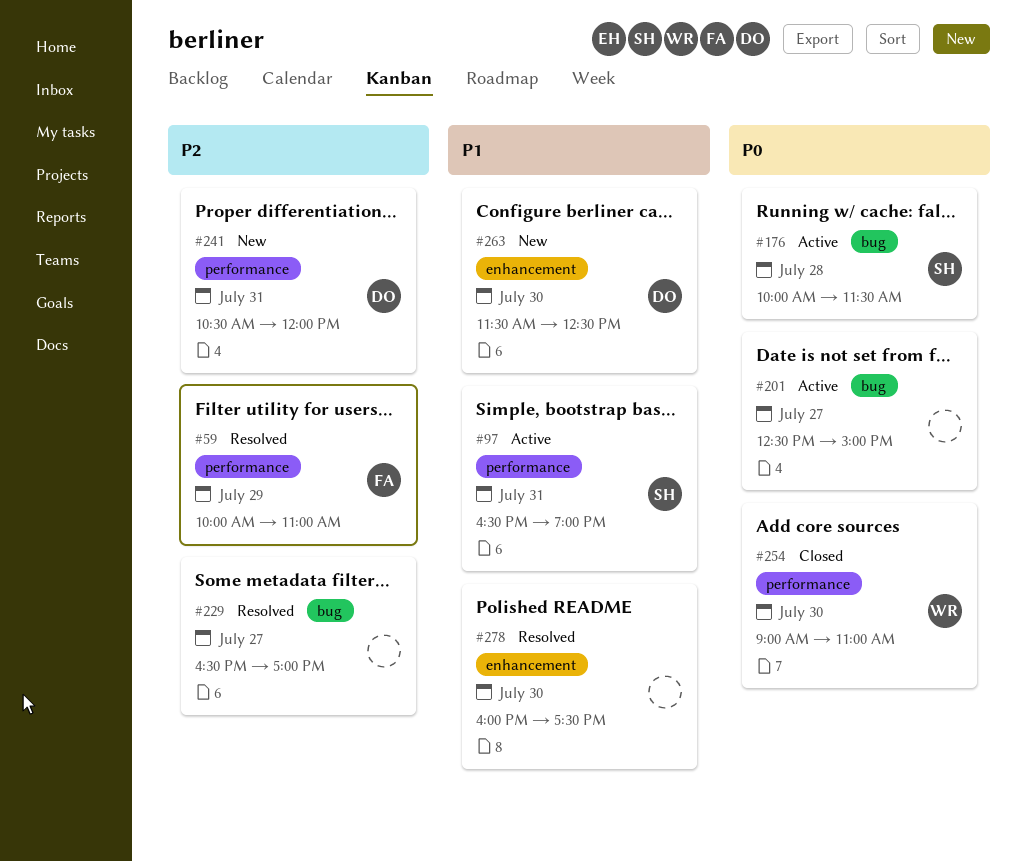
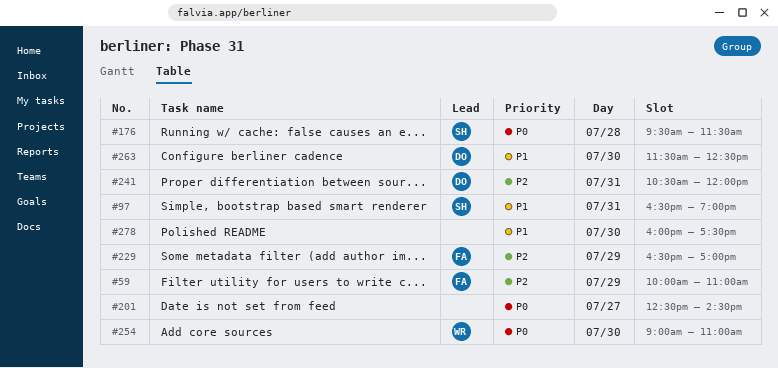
#176, begins: 10:00 -> 09:30
#201, ends: 15:00 -> 14:30
#229, owner: none -> FA
#229, day: Jul 27 -> Jul 29

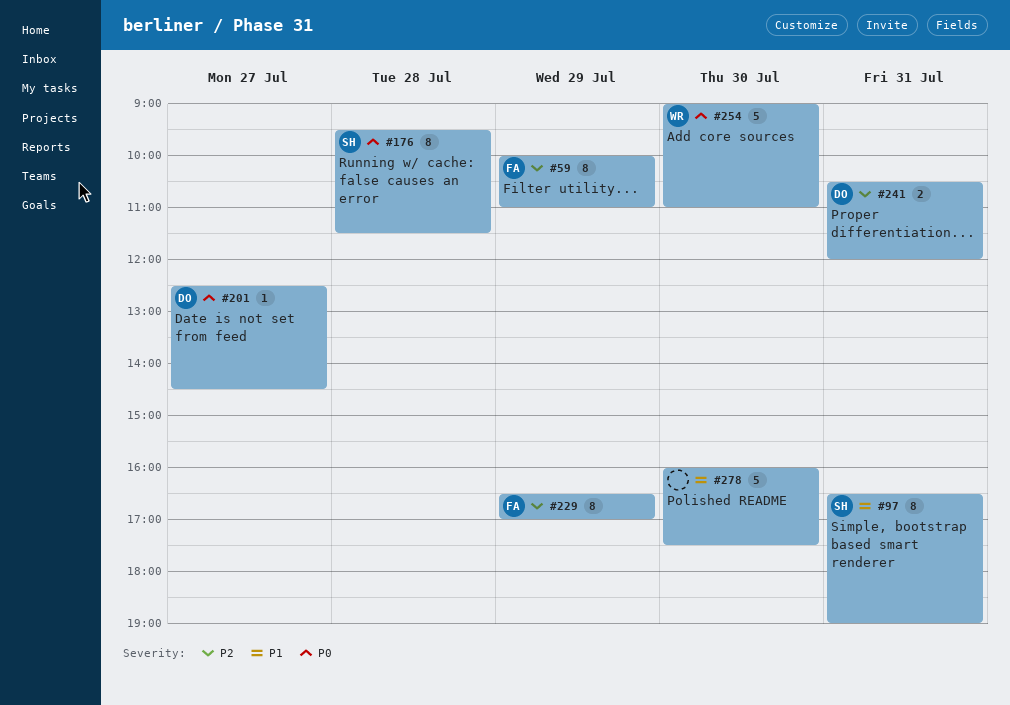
#201, owner: none -> DO
#263: present -> none

